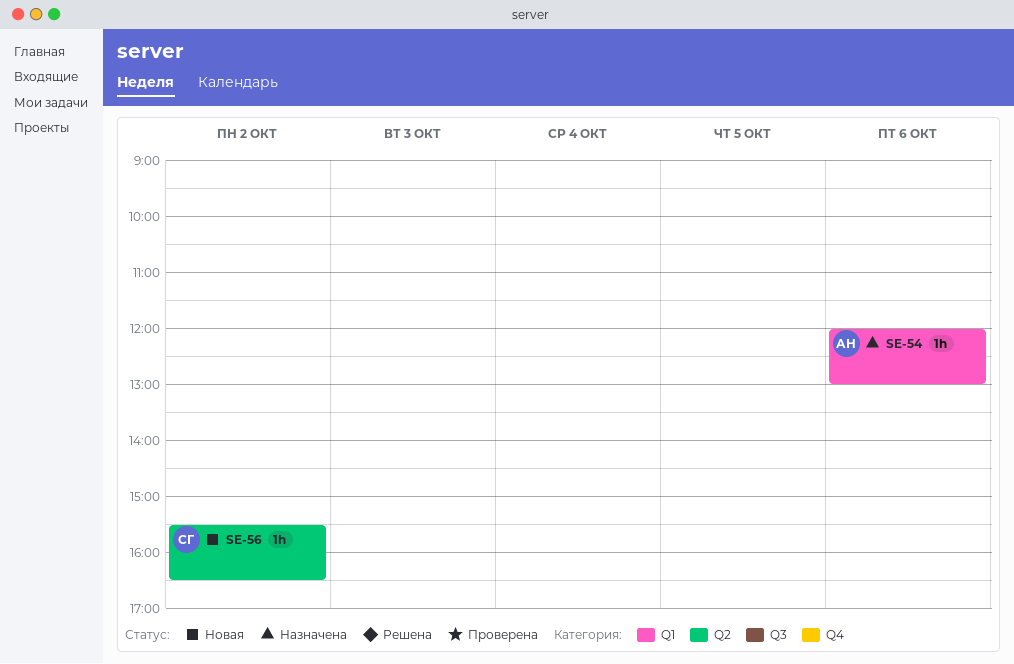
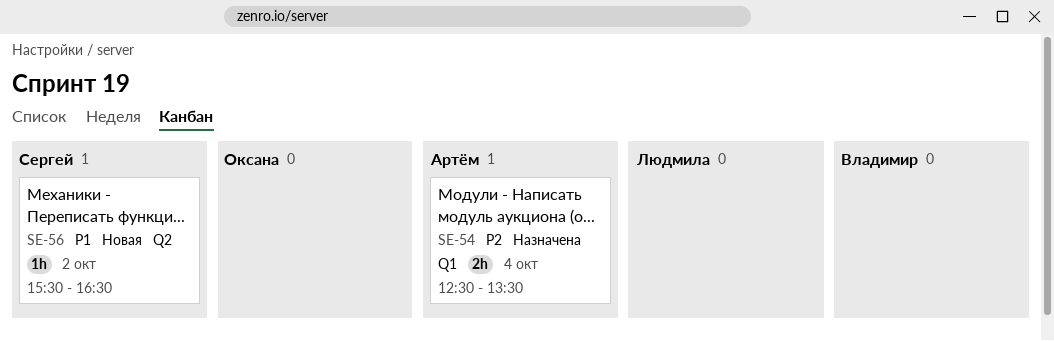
SE-54, estimate: 1h -> 2h
SE-54, day: Oct 6 -> Oct 4
SE-54, begins: 12:00 -> 12:30
SE-54, ends: 13:00 -> 13:30

